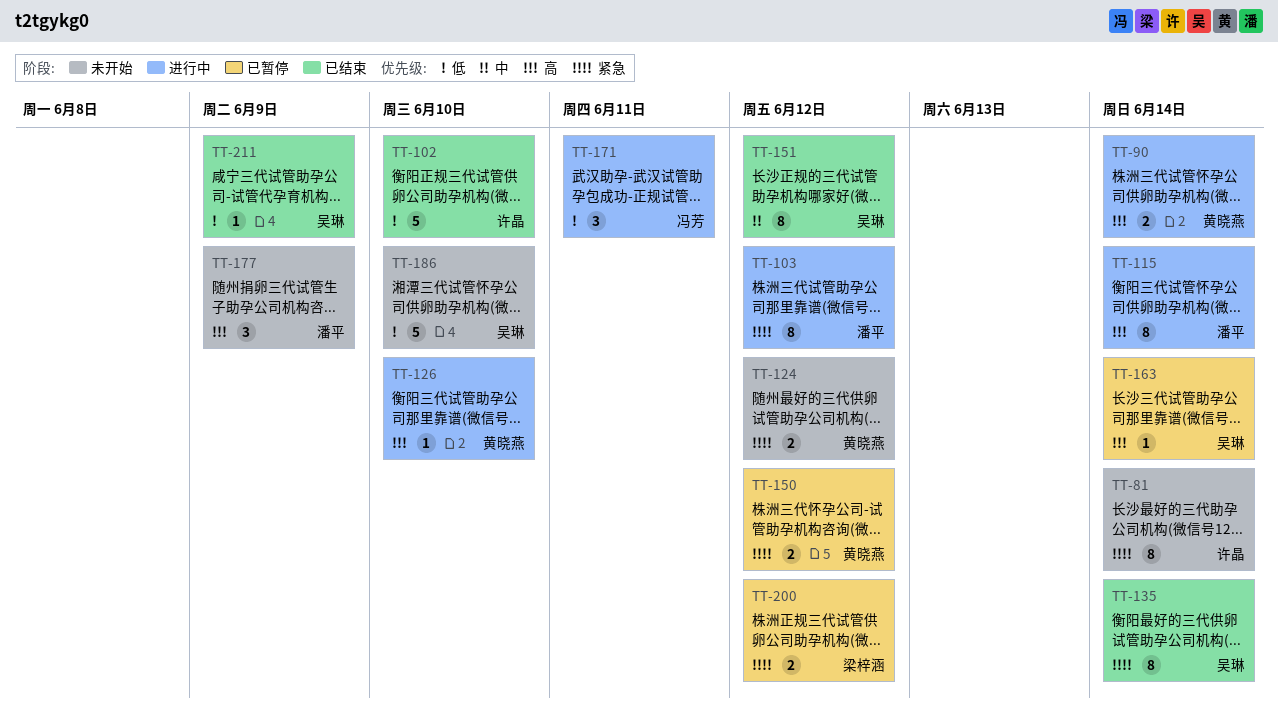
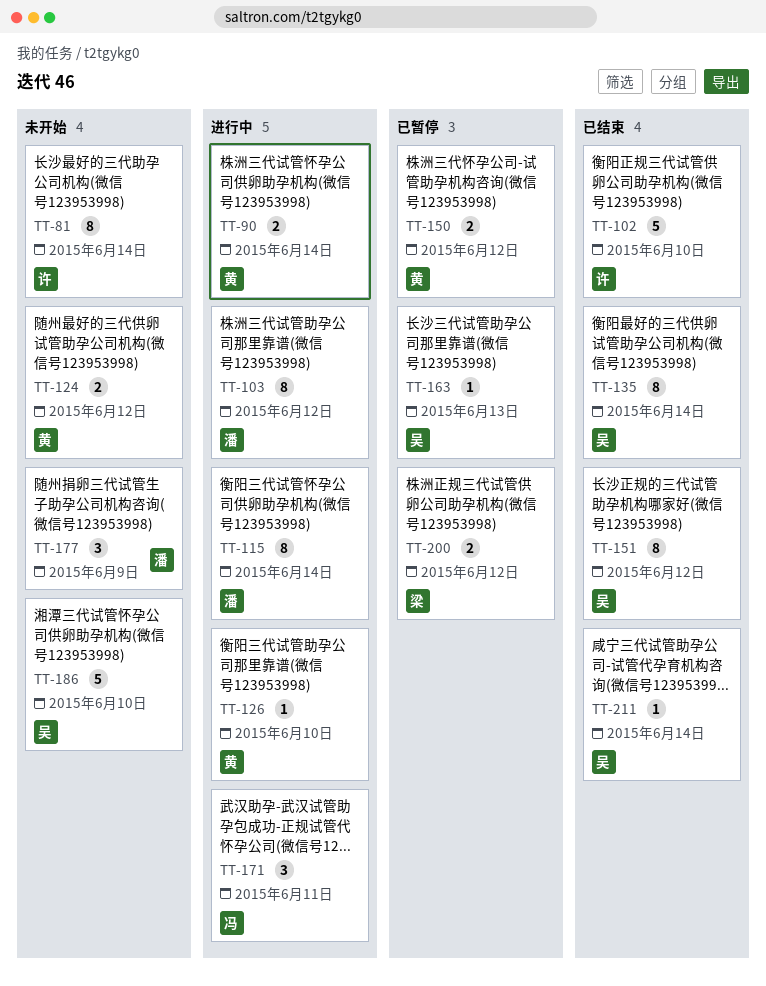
TT-163, due: Jun 14 -> Jun 13
TT-211, due: Jun 9 -> Jun 14

